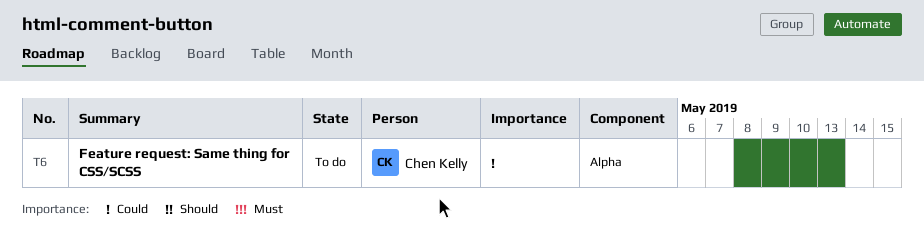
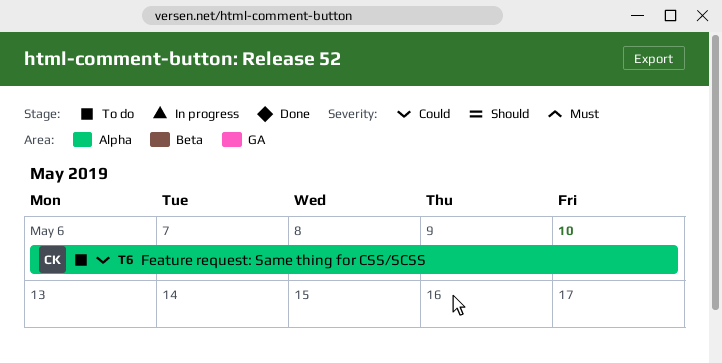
T6, start: May 8 -> May 6
T6, due: May 13 -> May 10

